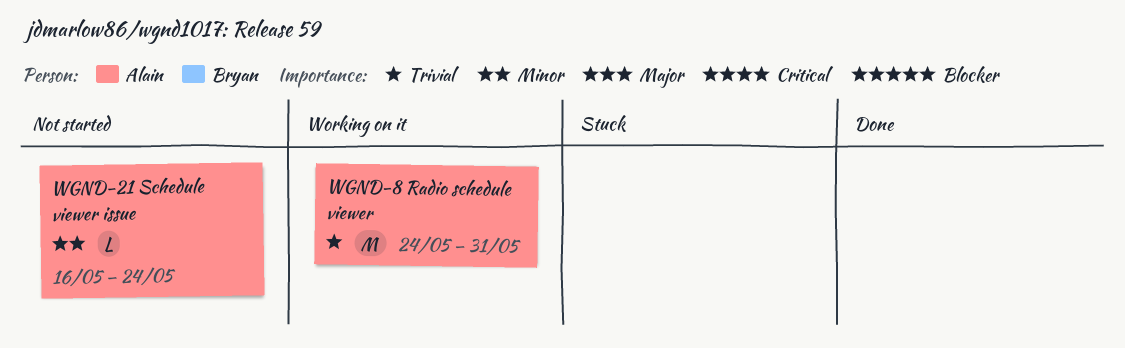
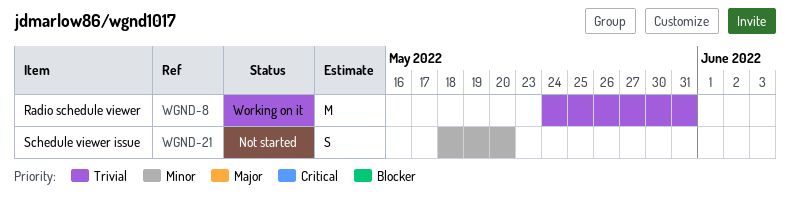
WGND-21, estimate: L -> S
WGND-21, start: May 16 -> May 18
WGND-21, due: May 24 -> May 20

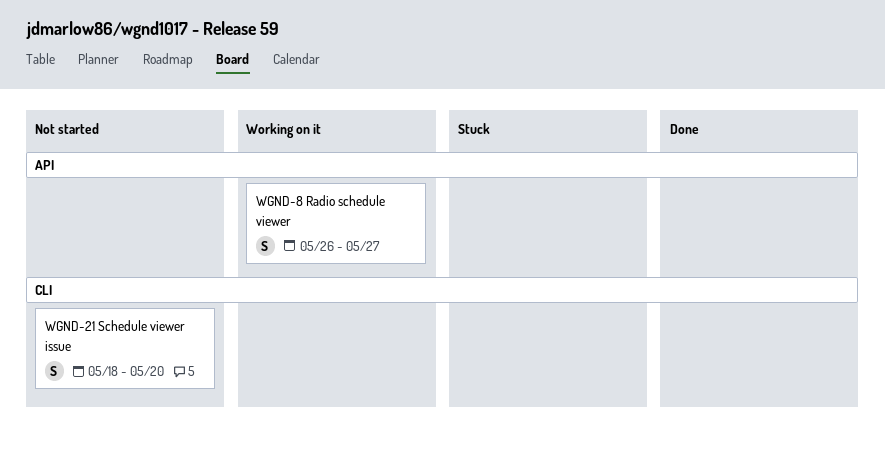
WGND-8, estimate: M -> S
WGND-8, start: May 24 -> May 26
WGND-8, due: May 31 -> May 27

